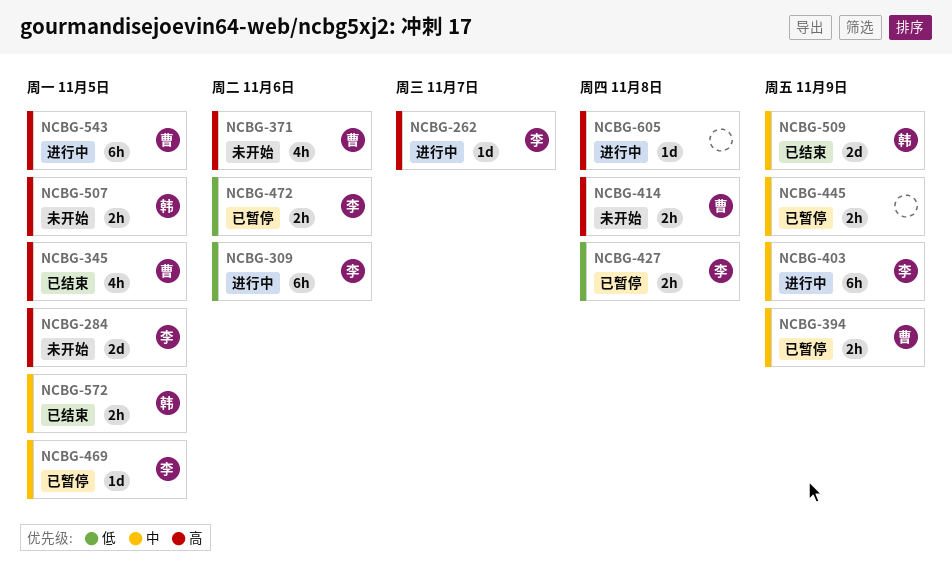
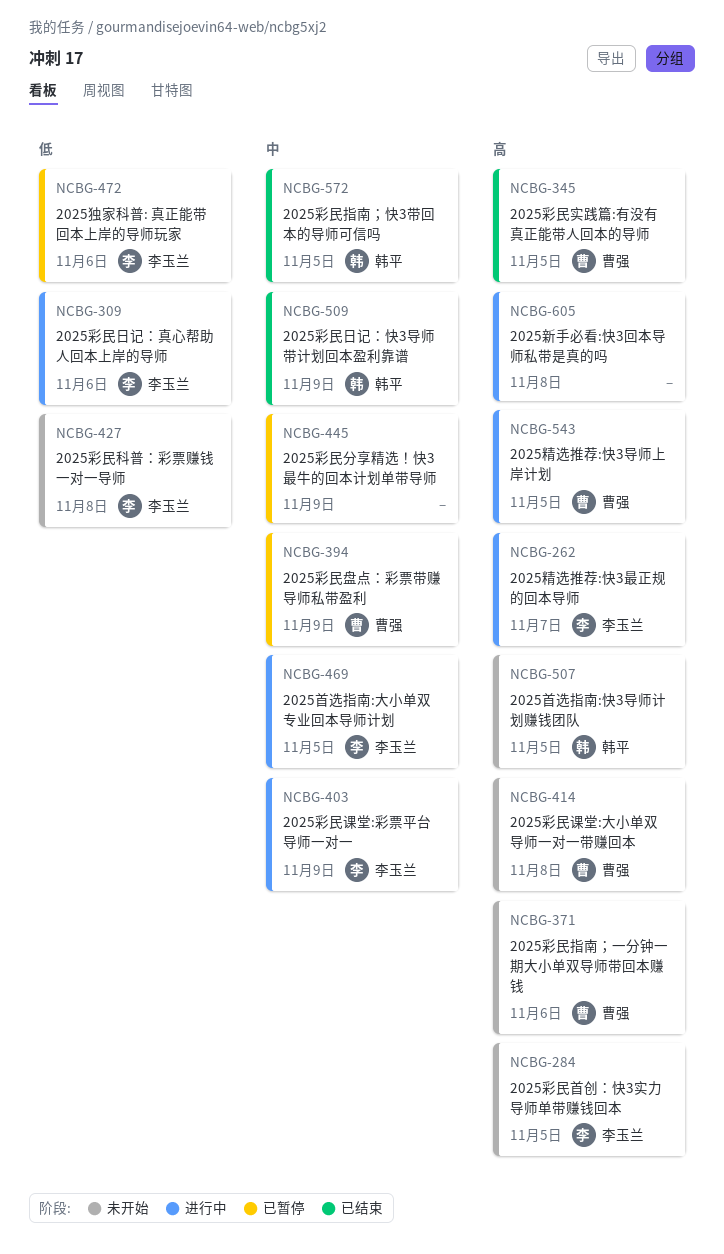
NCBG-427, status: 已暂停 -> 未开始
NCBG-469, status: 已暂停 -> 进行中

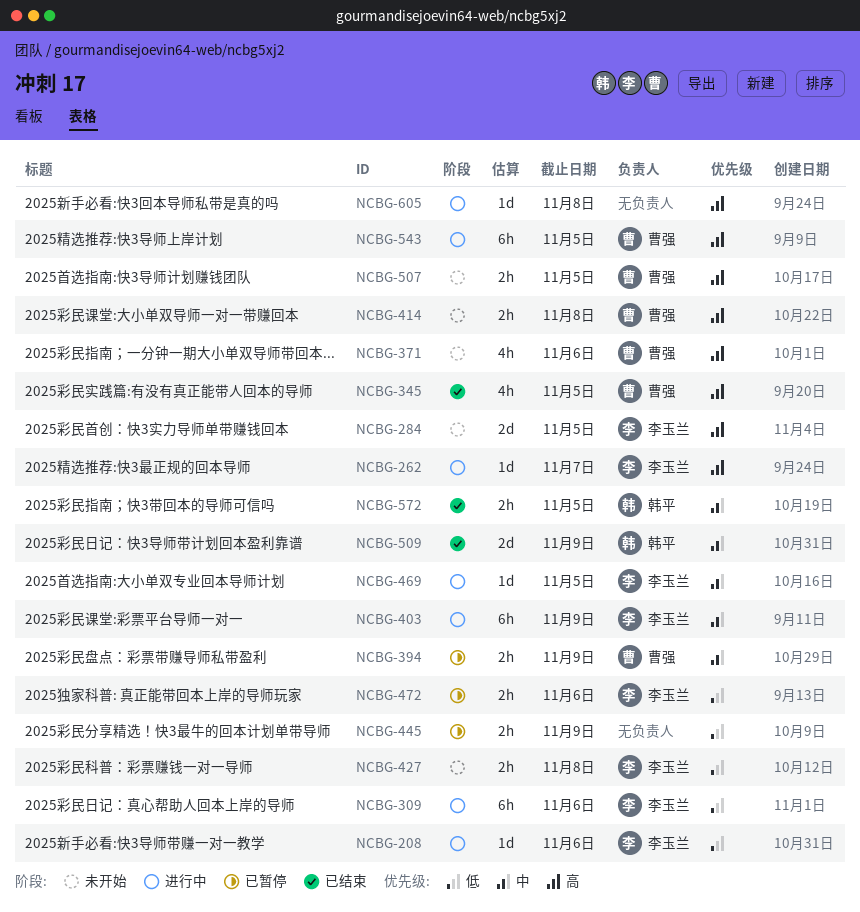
NCBG-208: none -> present
NCBG-445, priority: 中 -> 低
NCBG-507, owner: 韩平 -> 曹强

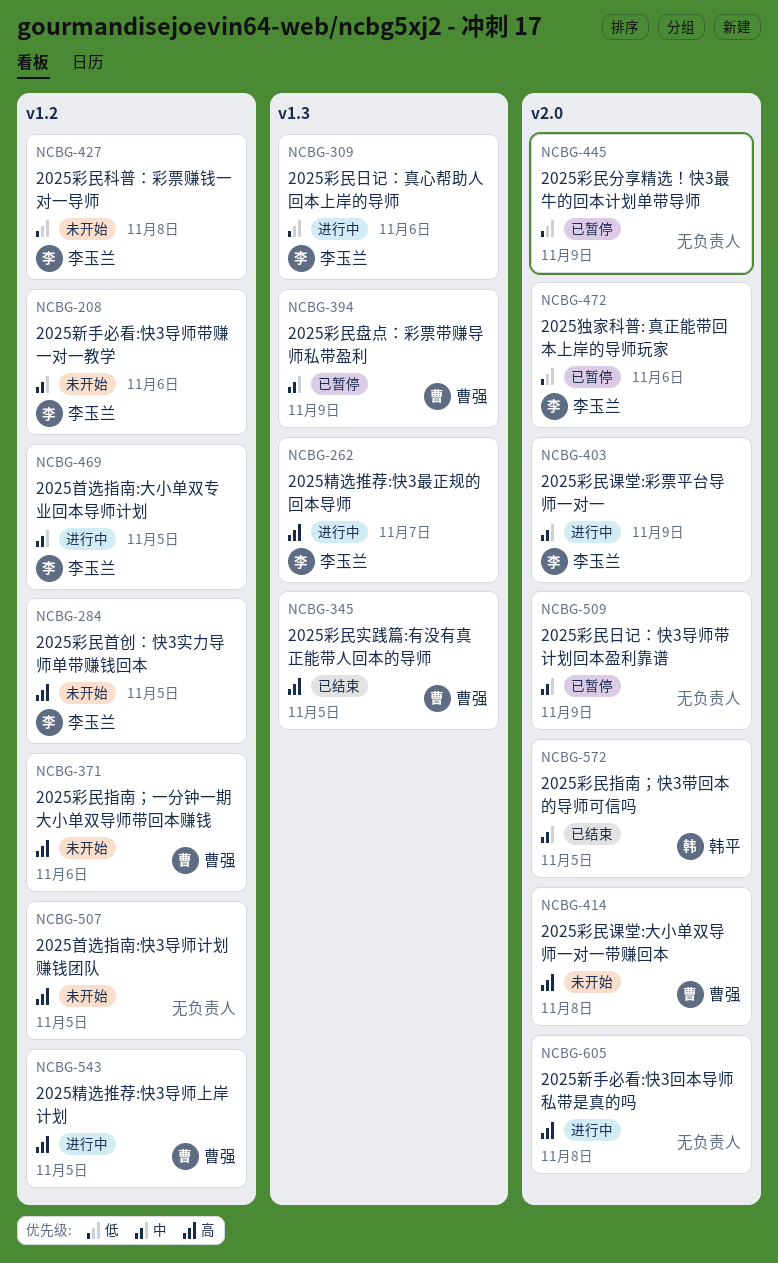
NCBG-208, status: 进行中 -> 未开始
NCBG-208, priority: 低 -> 中
NCBG-507, owner: 曹强 -> none
NCBG-509, status: 已结束 -> 已暂停
NCBG-509, owner: 韩平 -> none

